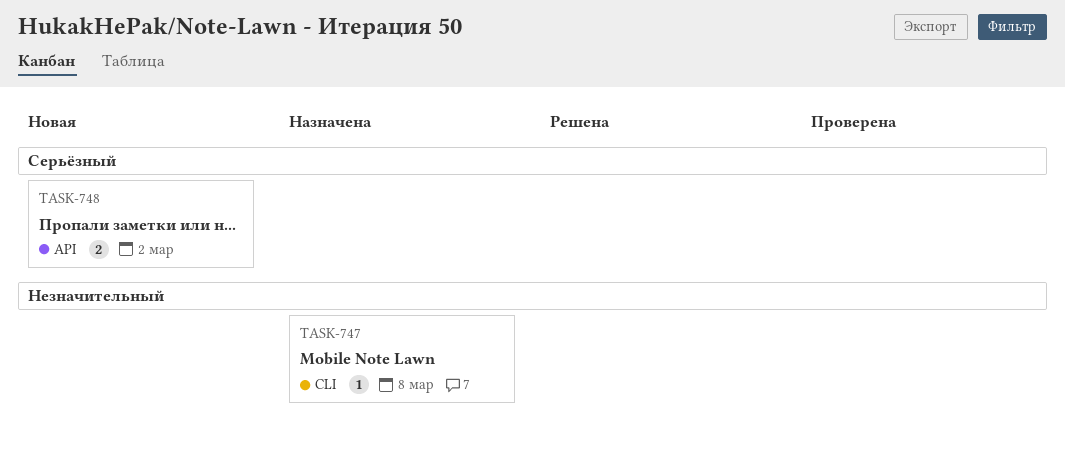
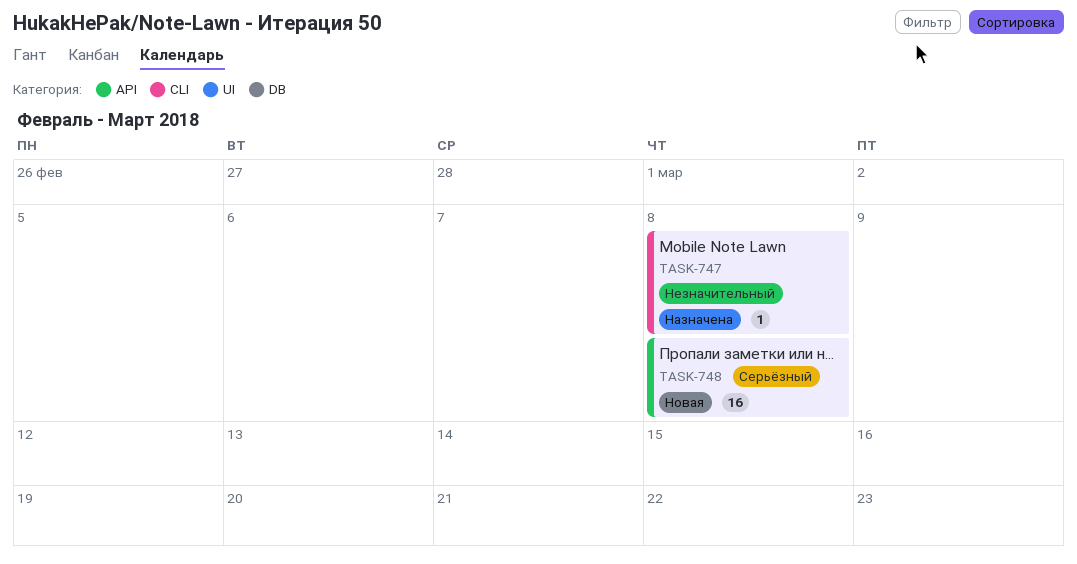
TASK-748, estimate: 2 -> 16
TASK-748, due: Mar 2 -> Mar 8

